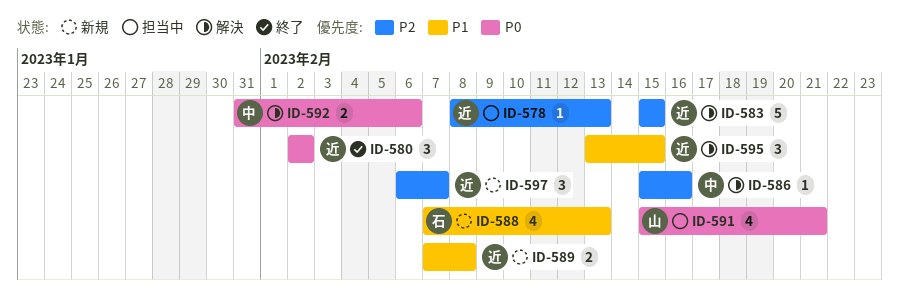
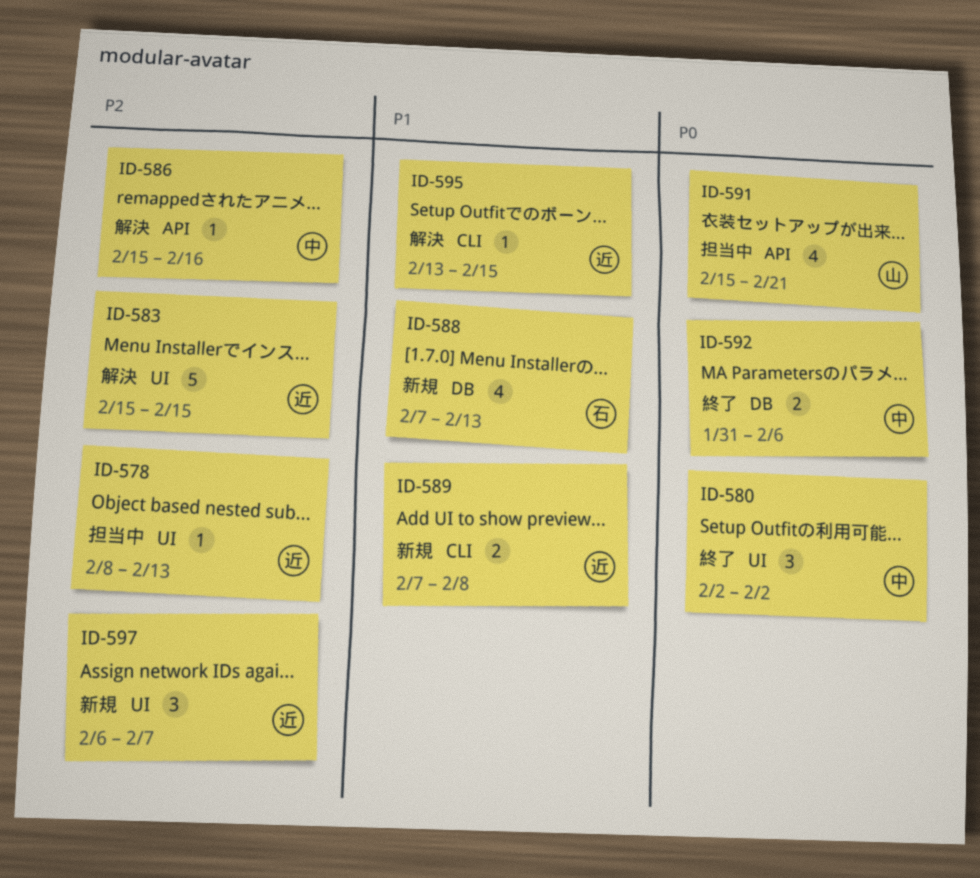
ID-580, owner: 近 -> 中
ID-592, status: 解決 -> 終了
ID-595, estimate: 3 -> 1

